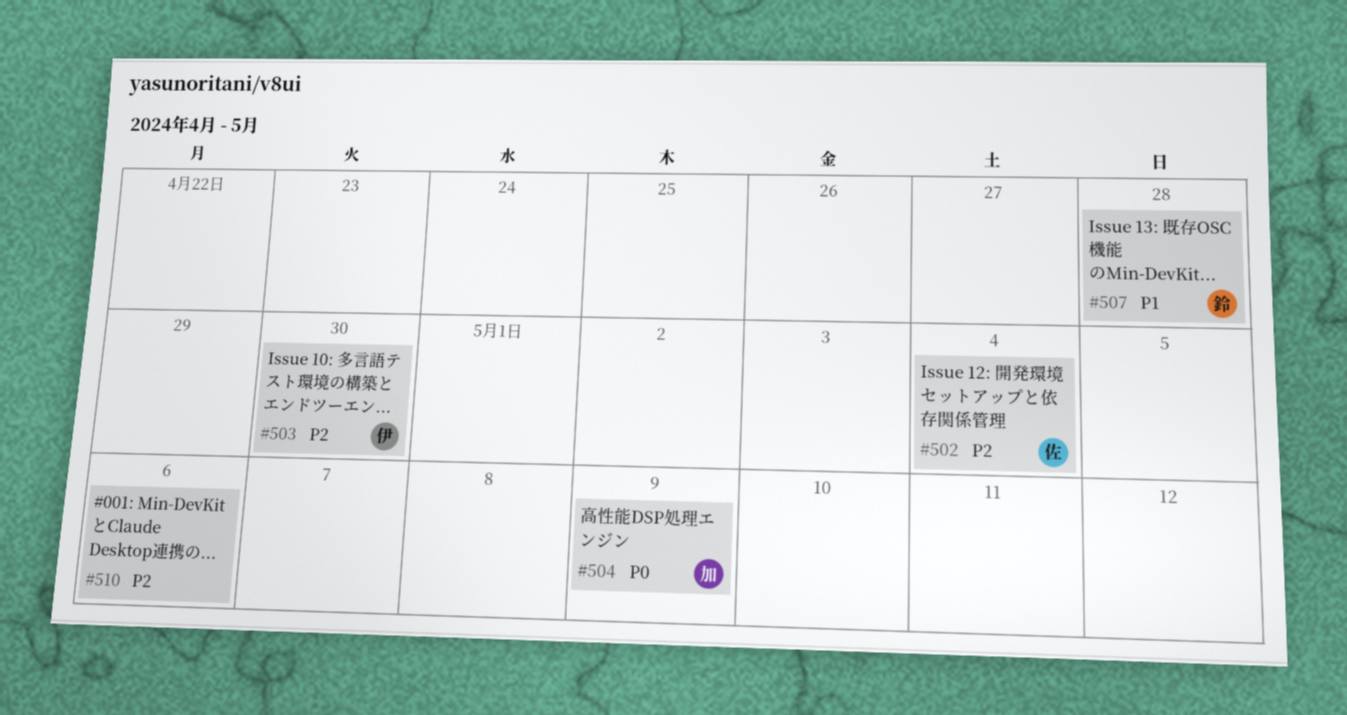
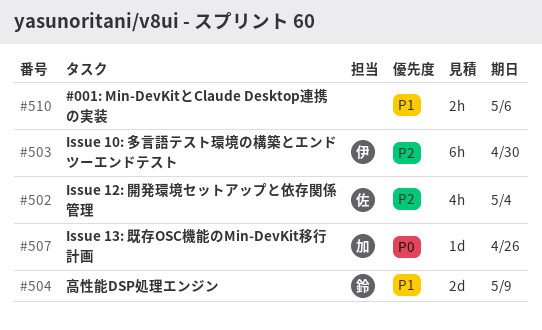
#504, owner: 加 -> 鈴
#504, priority: P0 -> P1
#507, owner: 鈴 -> 加
#507, priority: P1 -> P0
#507, due: Apr 28 -> Apr 26
#510, priority: P2 -> P1

